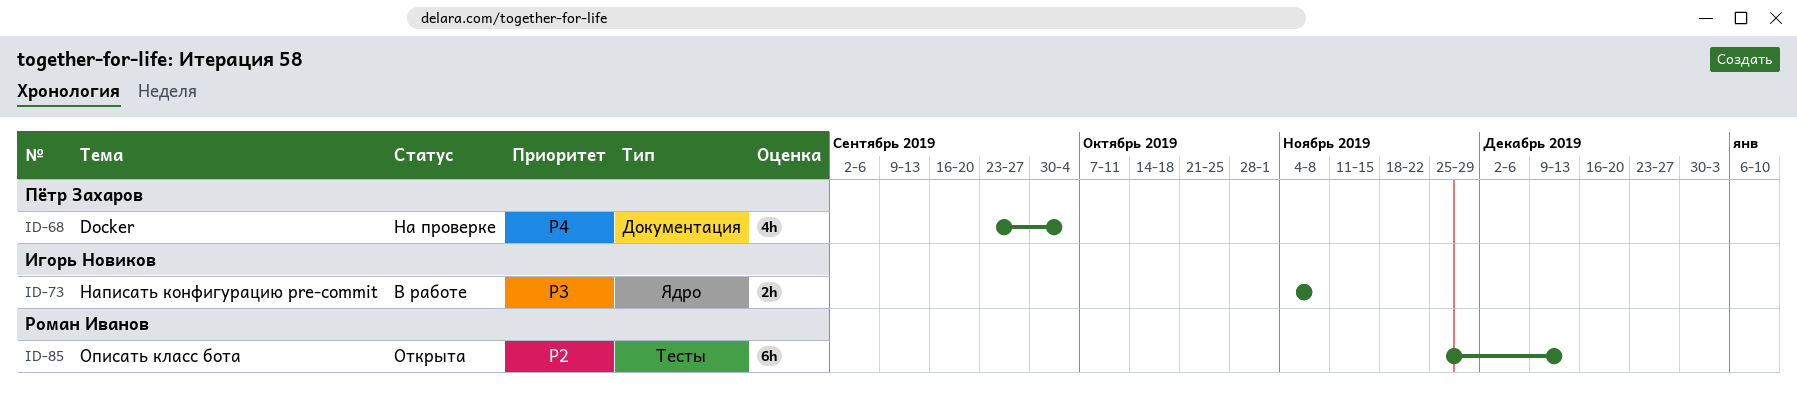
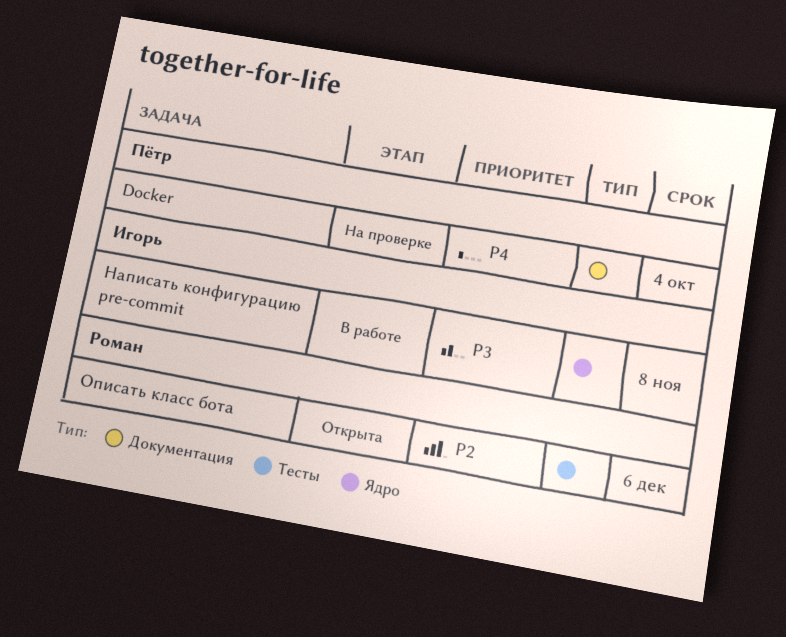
Описать класс бота, due: Dec 13 -> Dec 6

